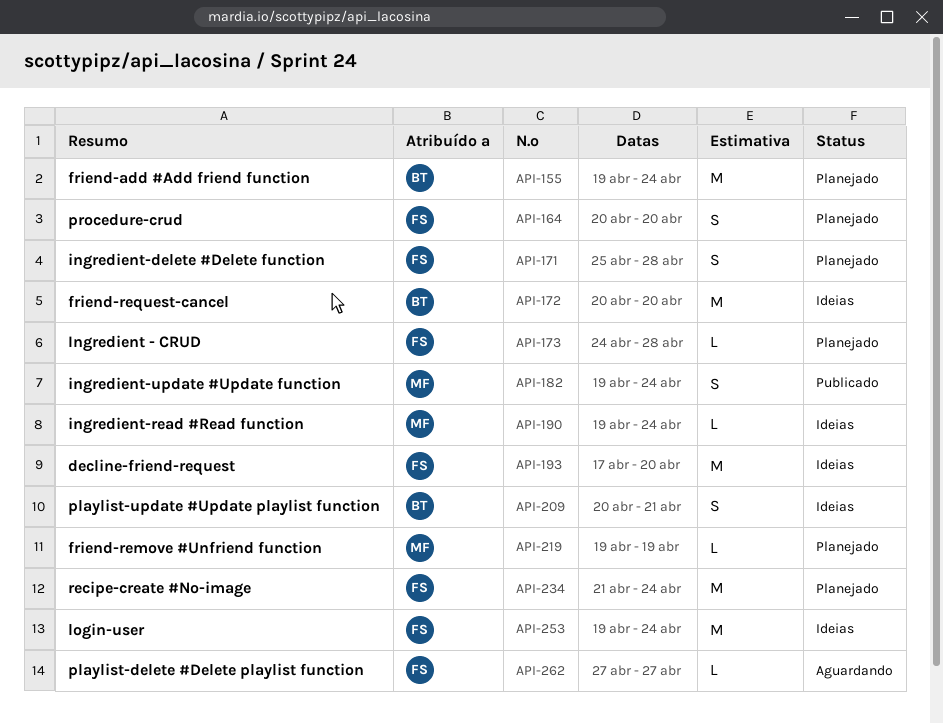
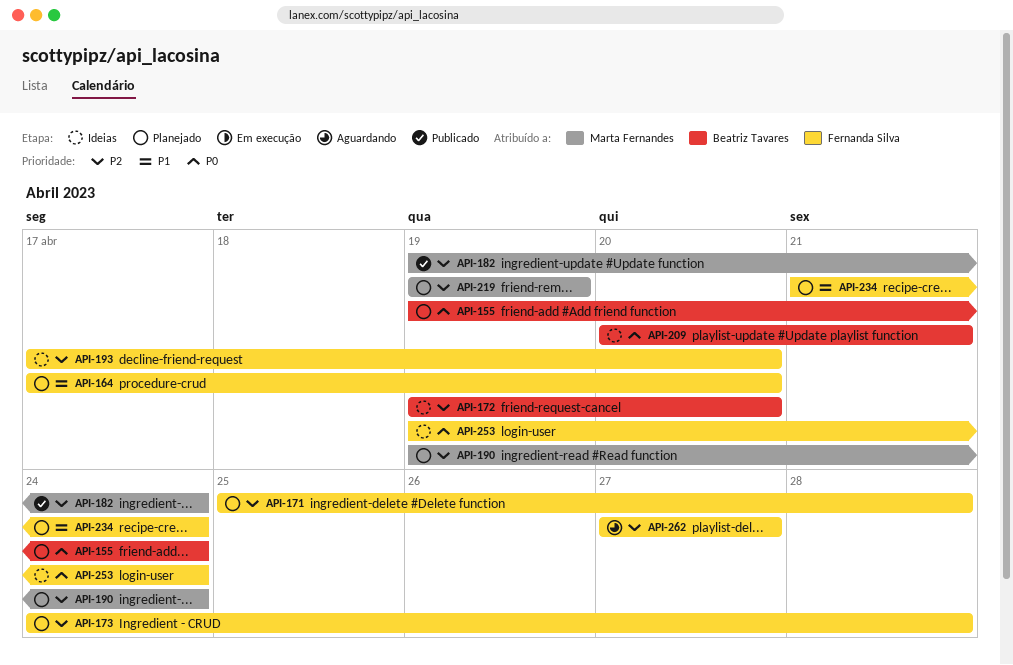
API-164, start: Apr 20 -> Apr 17
API-172, start: Apr 20 -> Apr 19
API-190, status: Ideias -> Planejado

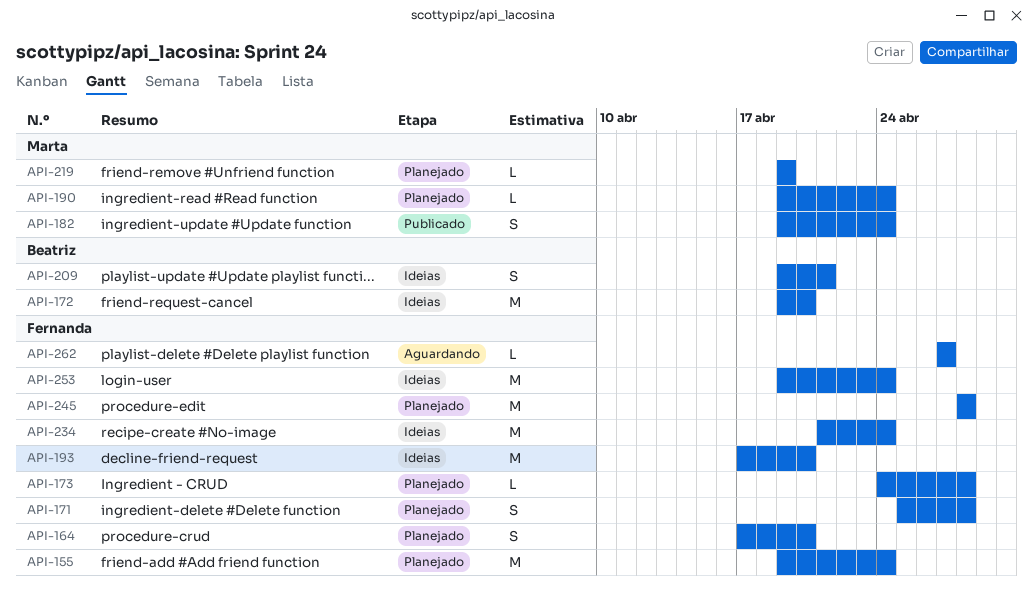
API-155, owner: Beatriz Tavares -> Fernanda Silva
API-209, start: Apr 20 -> Apr 19
API-234, status: Planejado -> Ideias
API-245: none -> present

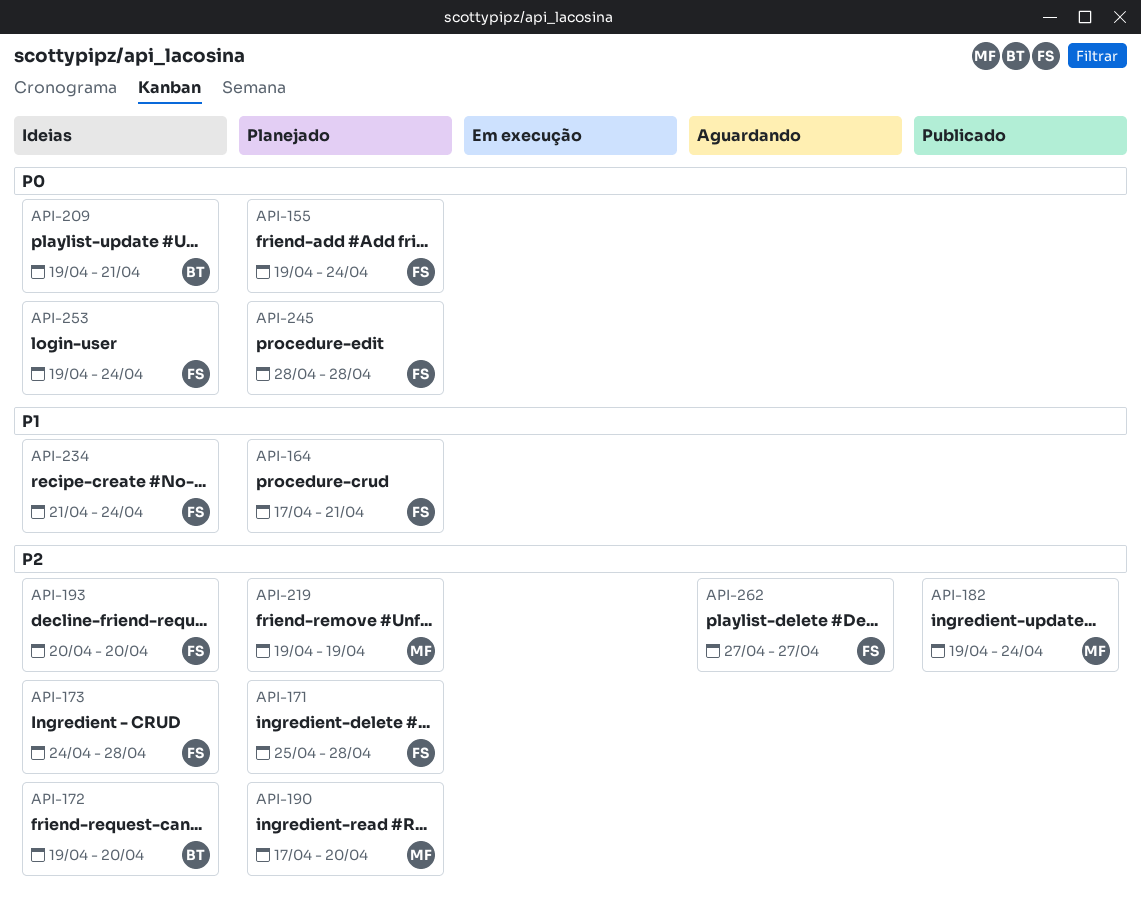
API-164, due: Apr 20 -> Apr 21
API-173, status: Planejado -> Ideias
API-190, start: Apr 19 -> Apr 17
API-190, due: Apr 24 -> Apr 20
API-193, start: Apr 17 -> Apr 20

